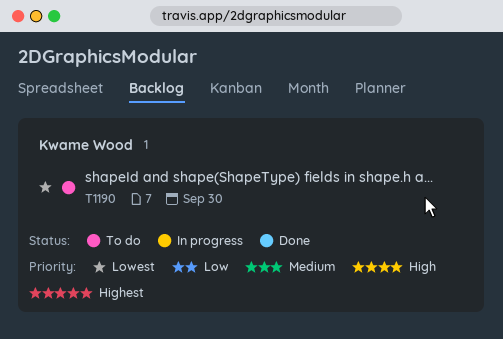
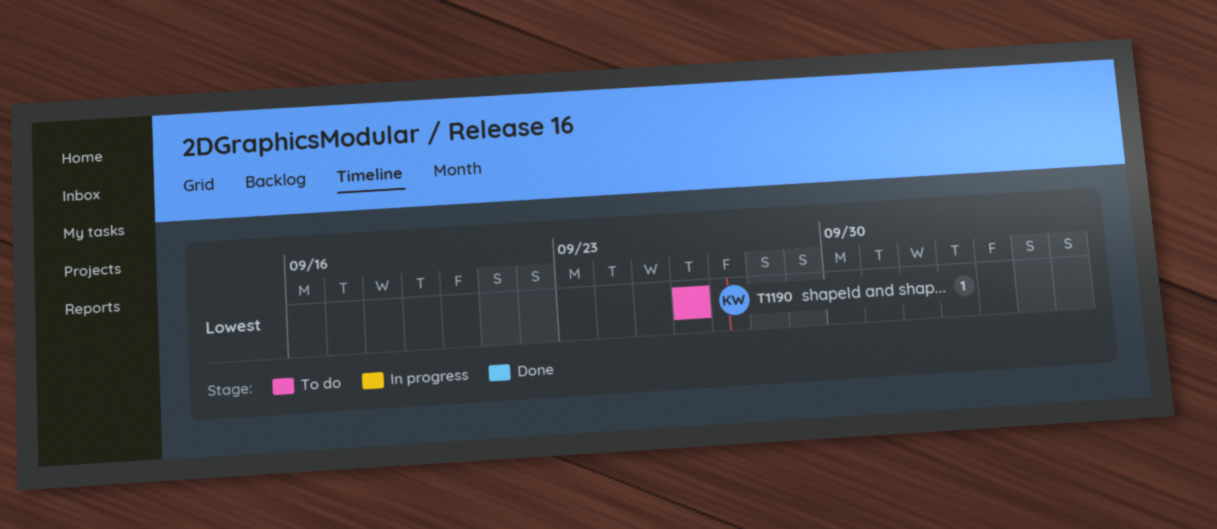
T1190, due: Sep 30 -> Sep 26

